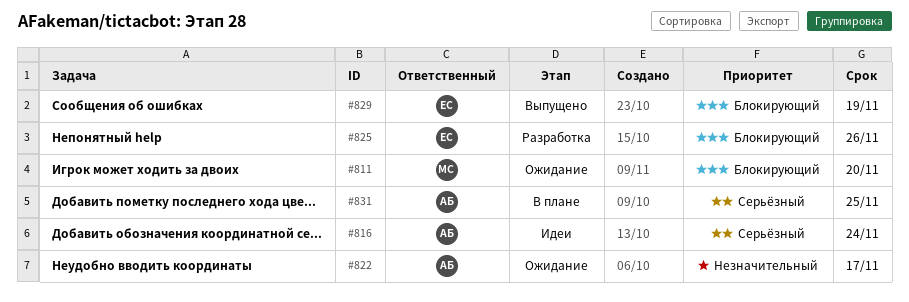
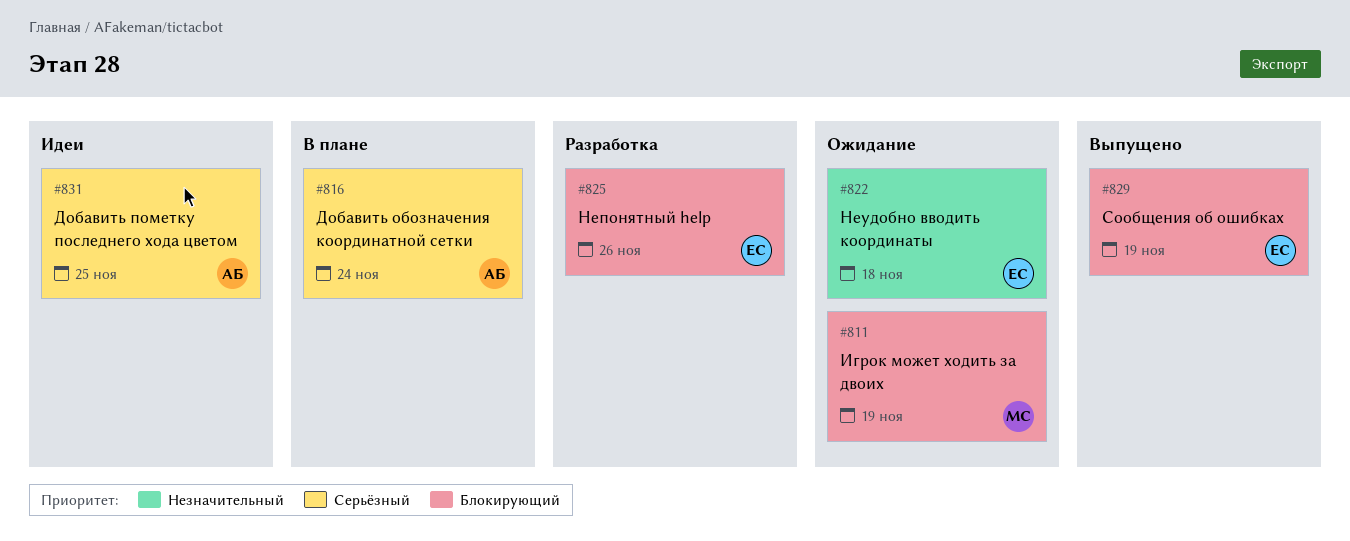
#811, due: Nov 20 -> Nov 19
#816, status: Идеи -> В плане
#822, owner: АБ -> ЕС
#822, due: Nov 17 -> Nov 18
#831, status: В плане -> Идеи

